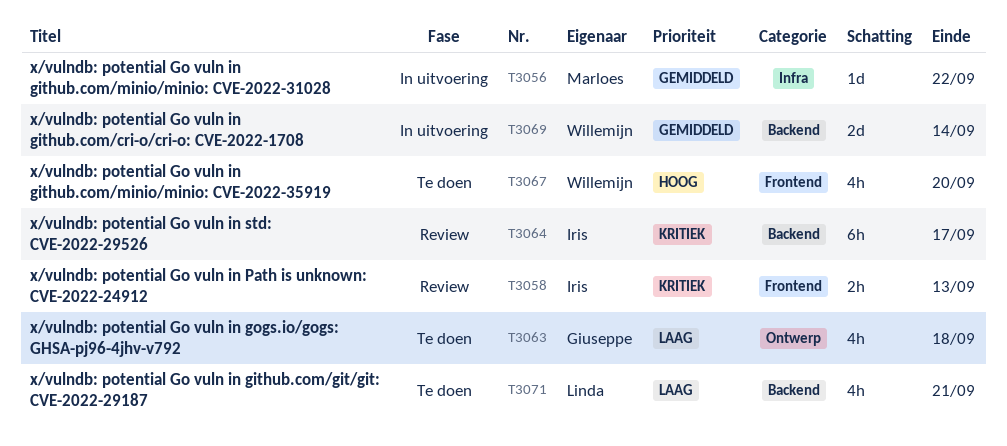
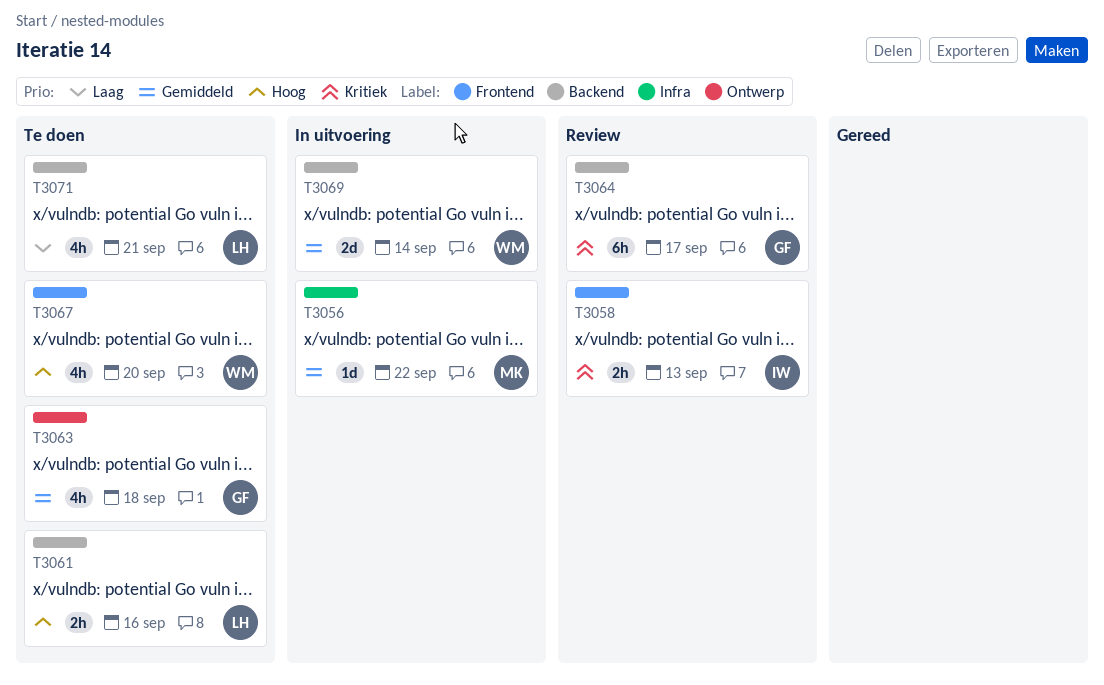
T3061: none -> present
T3063, priority: Laag -> Gemiddeld
T3064, owner: Iris -> Giuseppe

